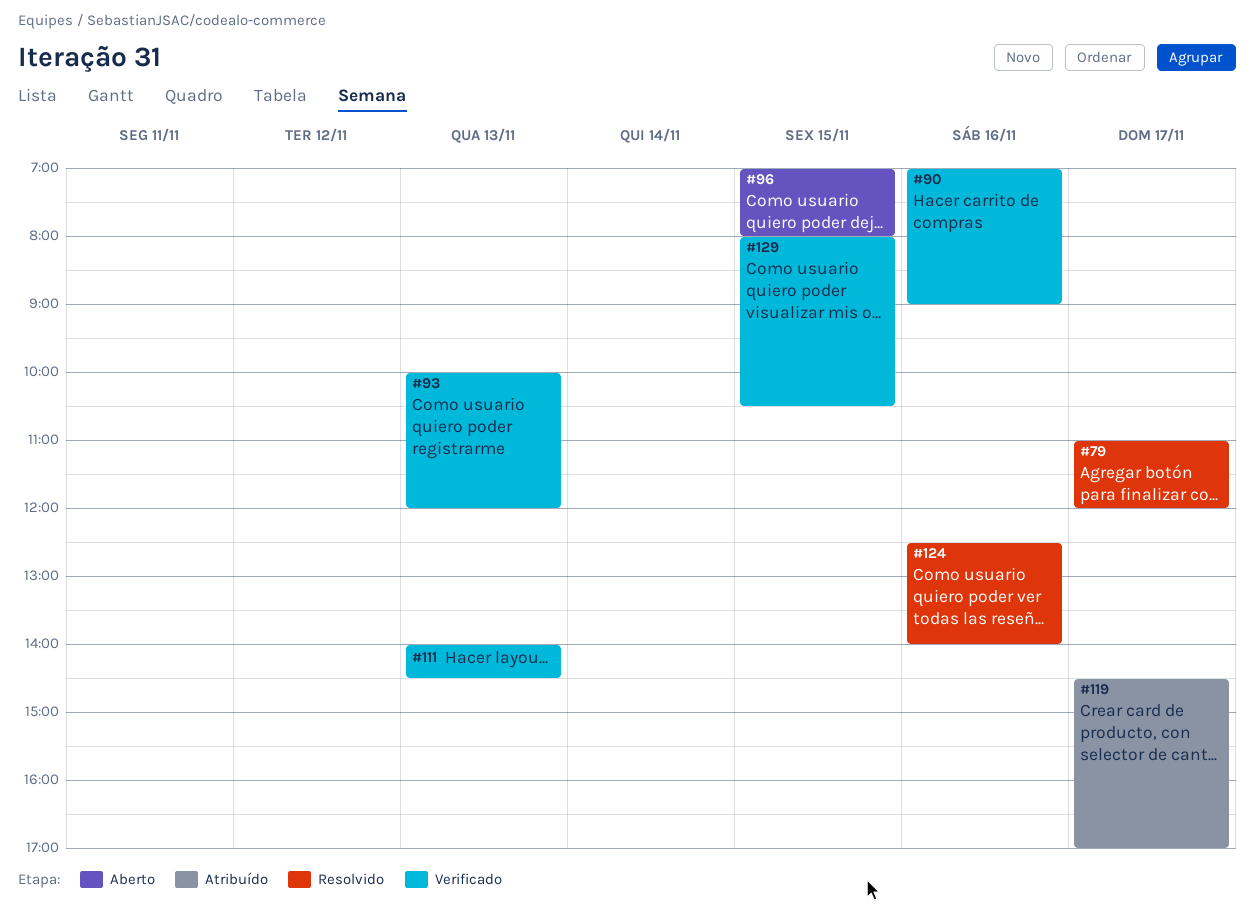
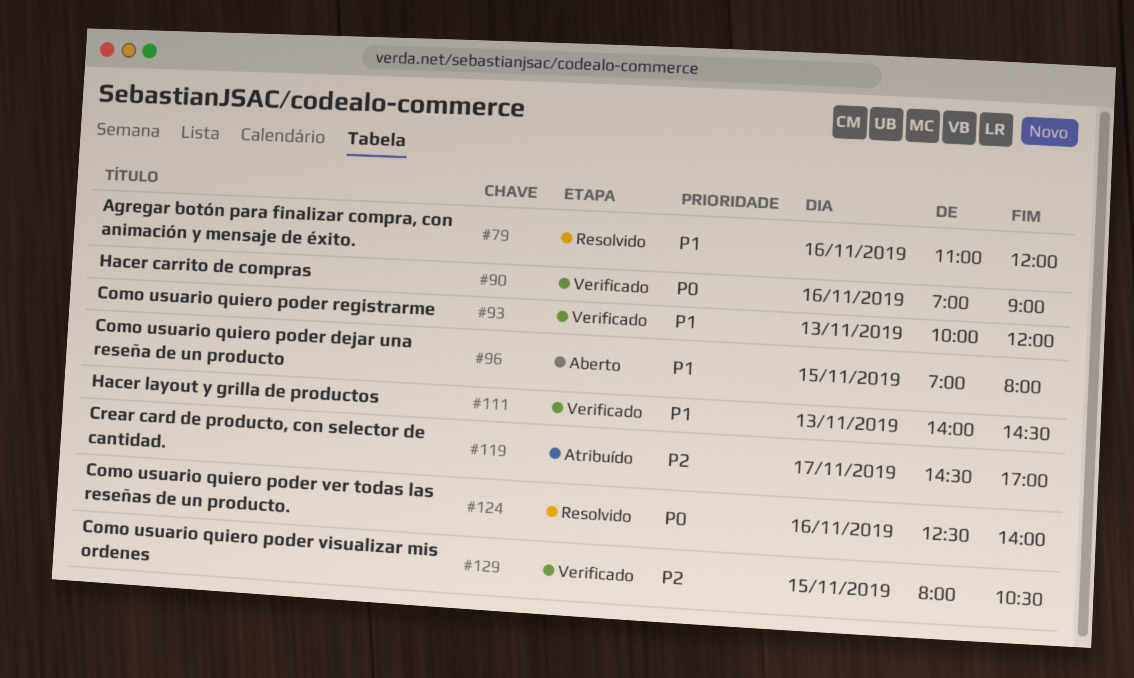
#79, day: Nov 17 -> Nov 16

